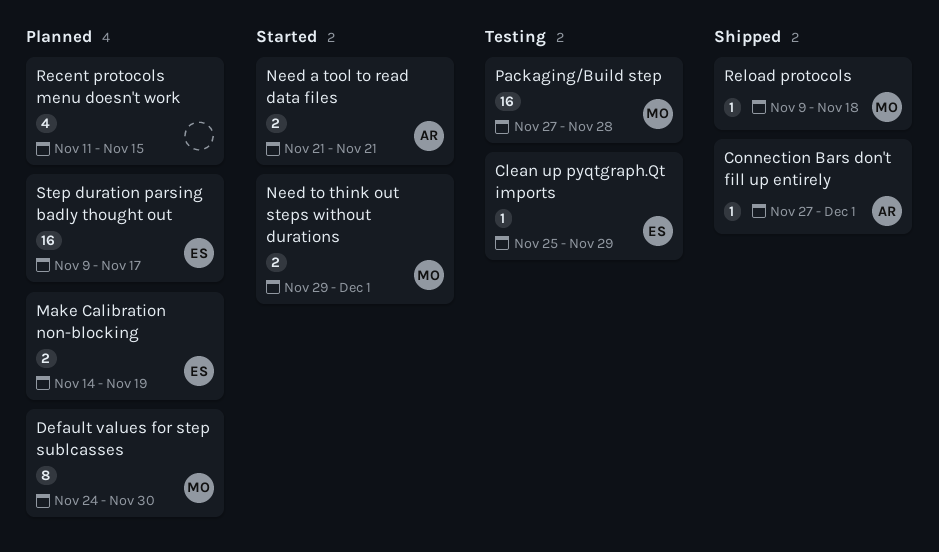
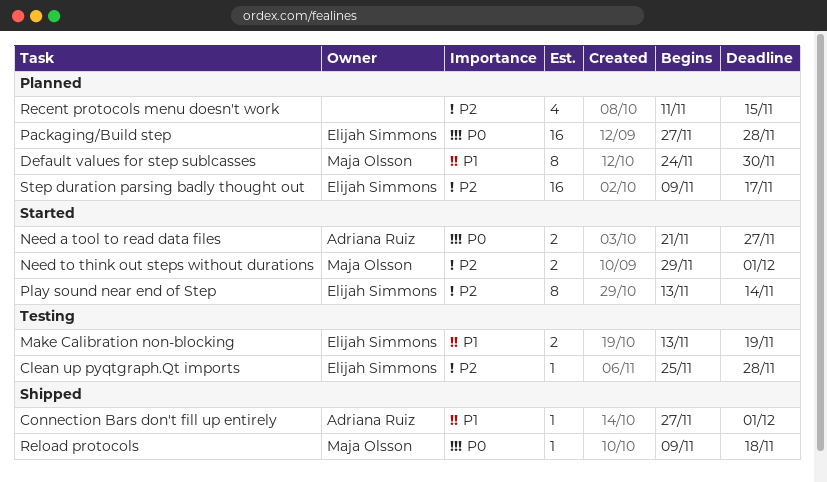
Clean up pyqtgraph.Qt imports, due: Nov 29 -> Nov 28
Make Calibration non-blocking, status: Planned -> Testing
Make Calibration non-blocking, start: Nov 14 -> Nov 13
Need a tool to read data files, due: Nov 21 -> Nov 27
Packaging/Build step, status: Testing -> Planned
Packaging/Build step, owner: Maja Olsson -> Elijah Simmons
Play sound near end of Step: none -> present

